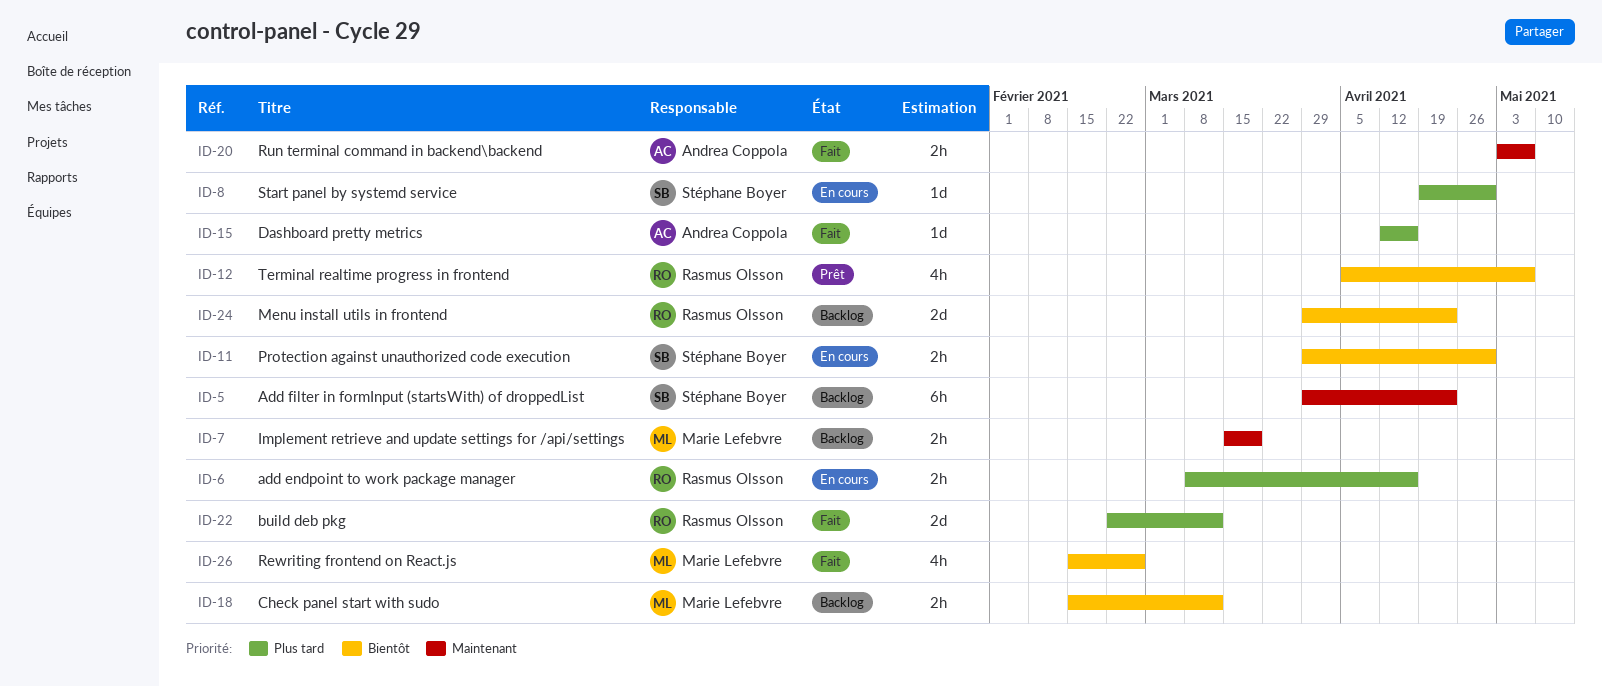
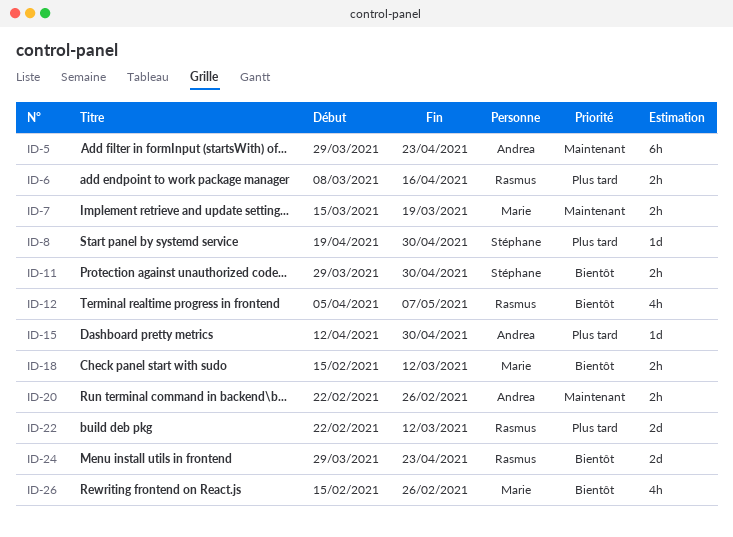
ID-5, owner: Stéphane Boyer -> Andrea Coppola
ID-15, due: Apr 16 -> Apr 30
ID-20, start: May 3 -> Feb 22
ID-20, due: May 7 -> Feb 26

